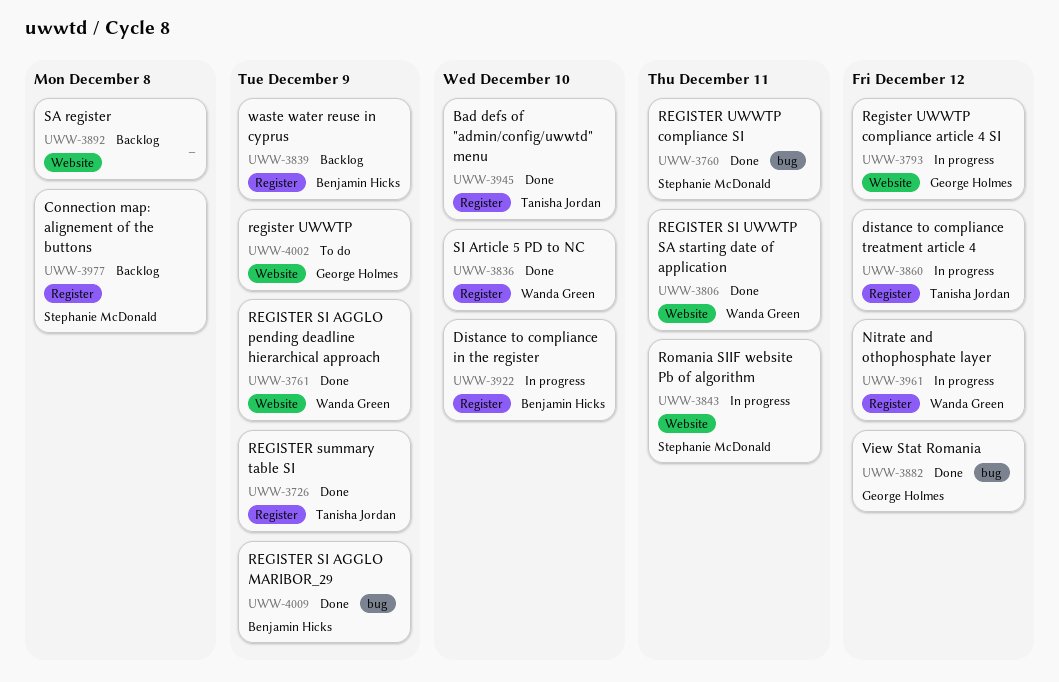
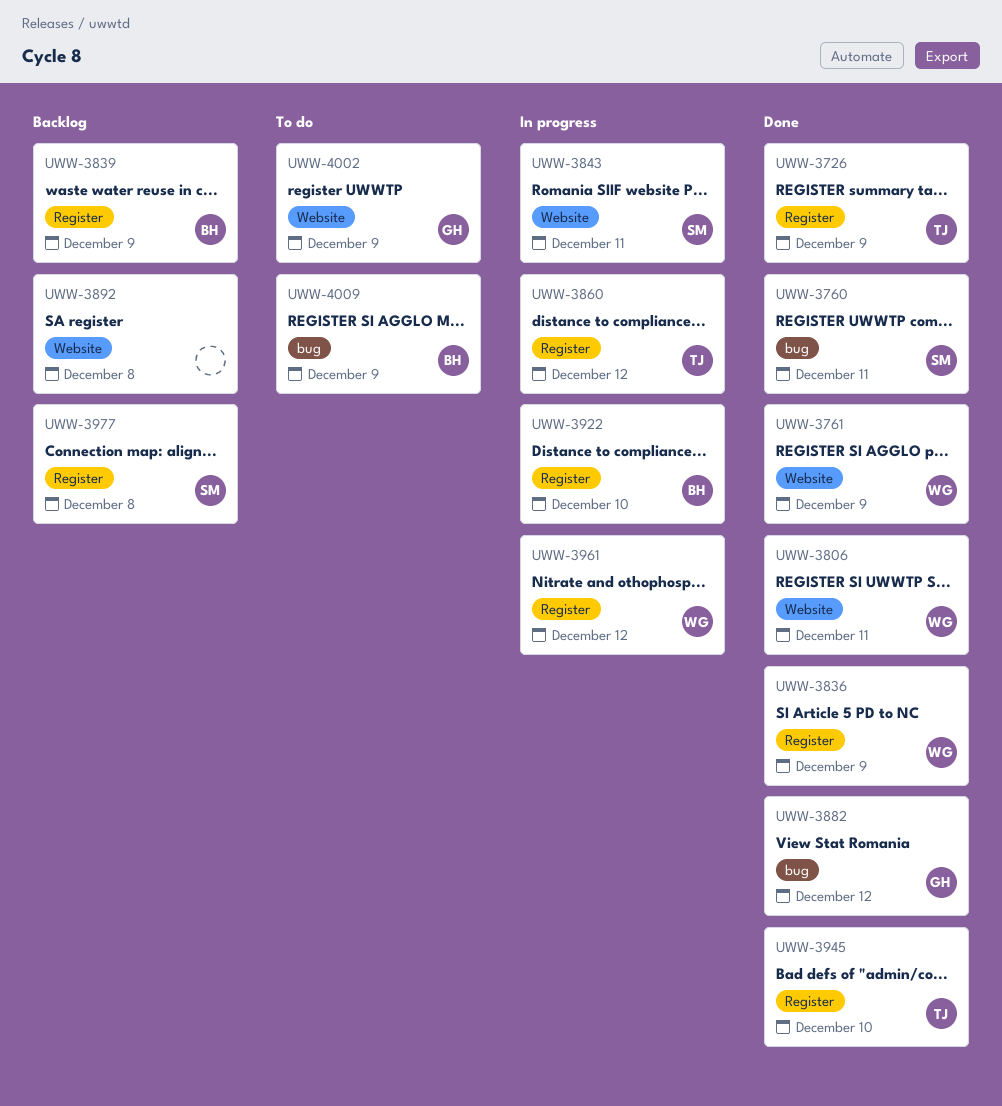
UWW-3793: present -> none
UWW-3836, due: Dec 10 -> Dec 9
UWW-4009, status: Done -> To do

